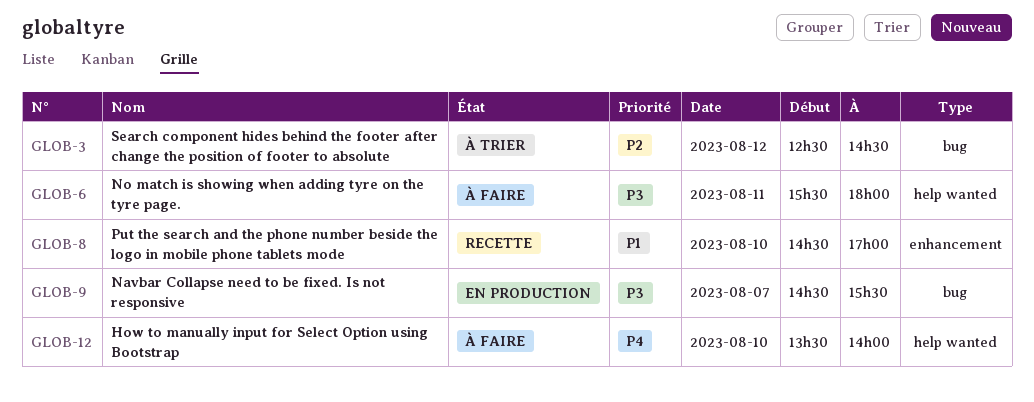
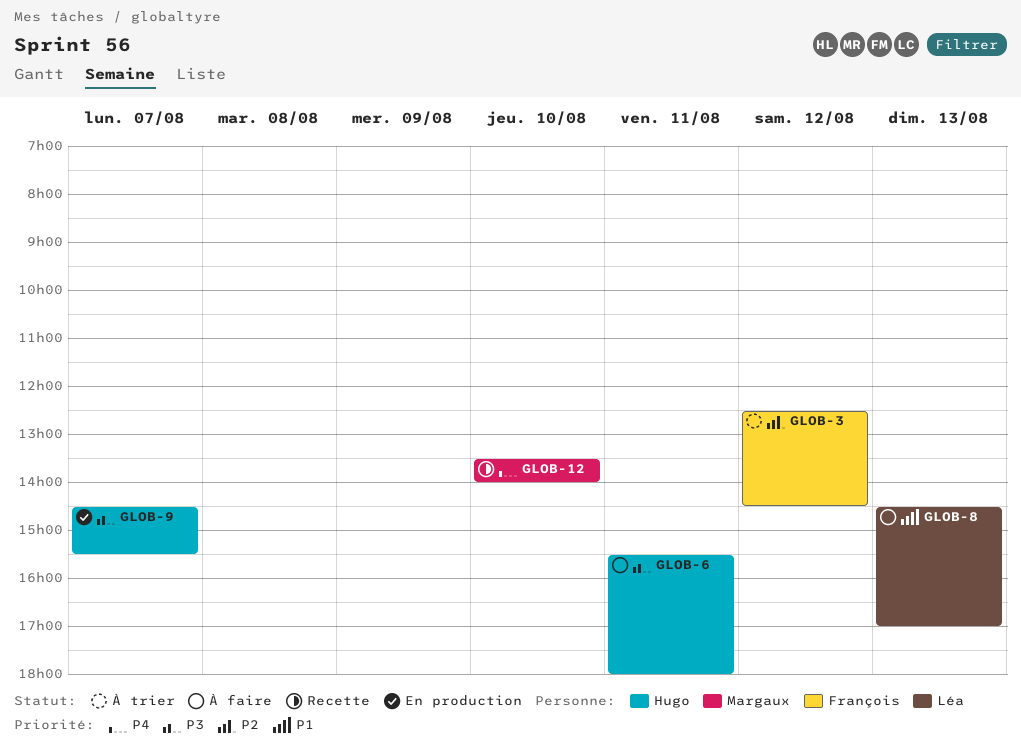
GLOB-8, status: Recette -> À faire
GLOB-8, day: Aug 10 -> Aug 13
GLOB-12, status: À faire -> Recette

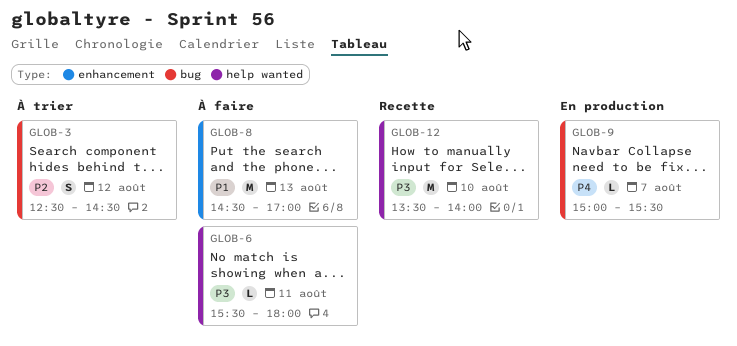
GLOB-9, priority: P3 -> P4
GLOB-9, begins: 14:30 -> 15:00
GLOB-12, priority: P4 -> P3

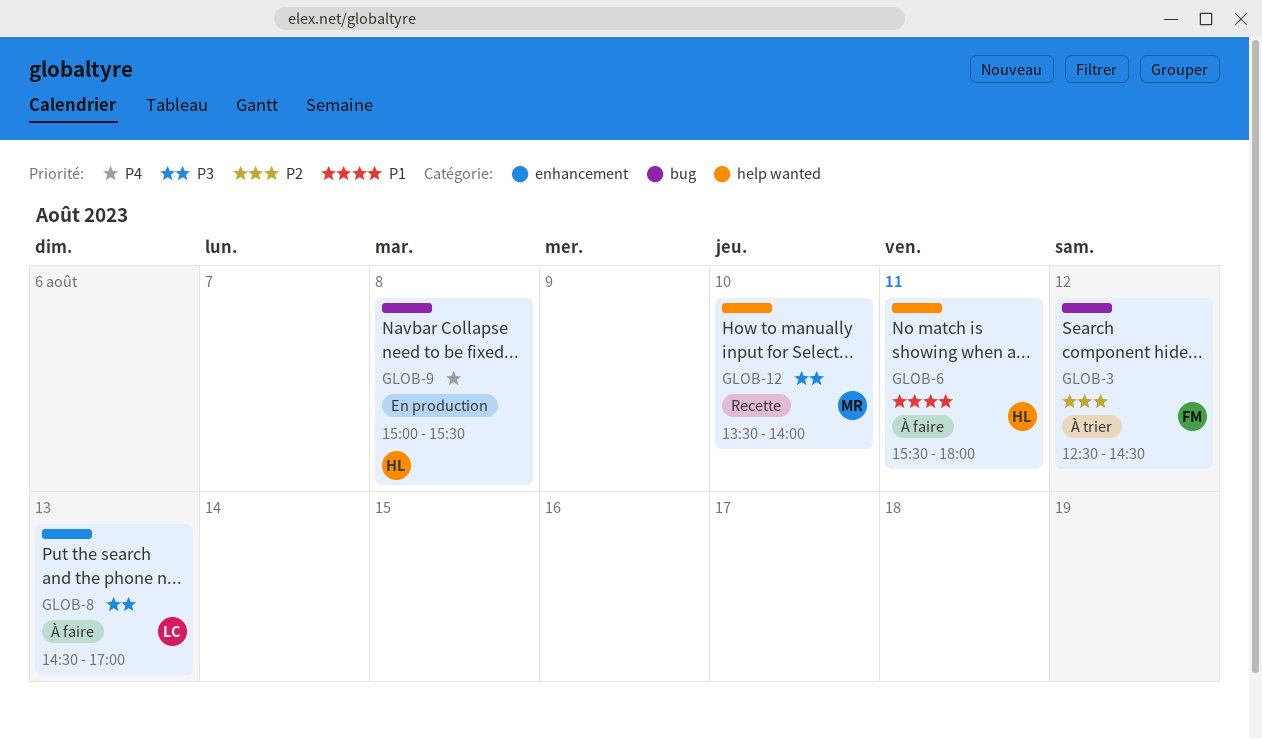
GLOB-6, priority: P3 -> P1
GLOB-8, priority: P1 -> P3
GLOB-9, day: Aug 7 -> Aug 8

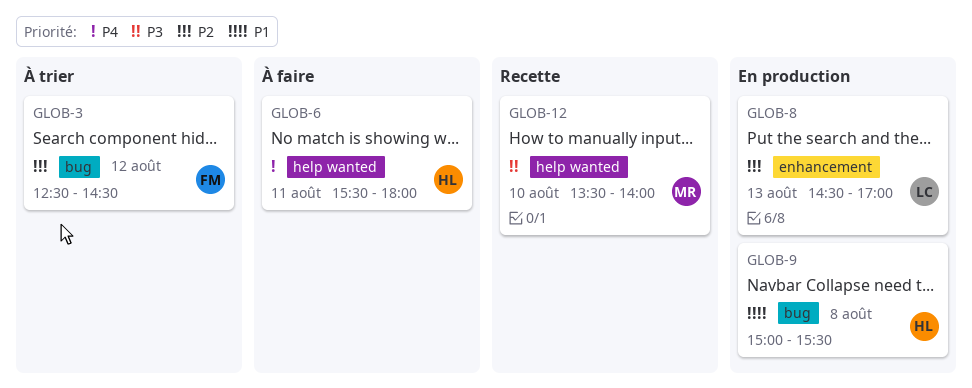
GLOB-6, priority: P1 -> P4
GLOB-8, status: À faire -> En production
GLOB-8, priority: P3 -> P2
GLOB-9, priority: P4 -> P1

